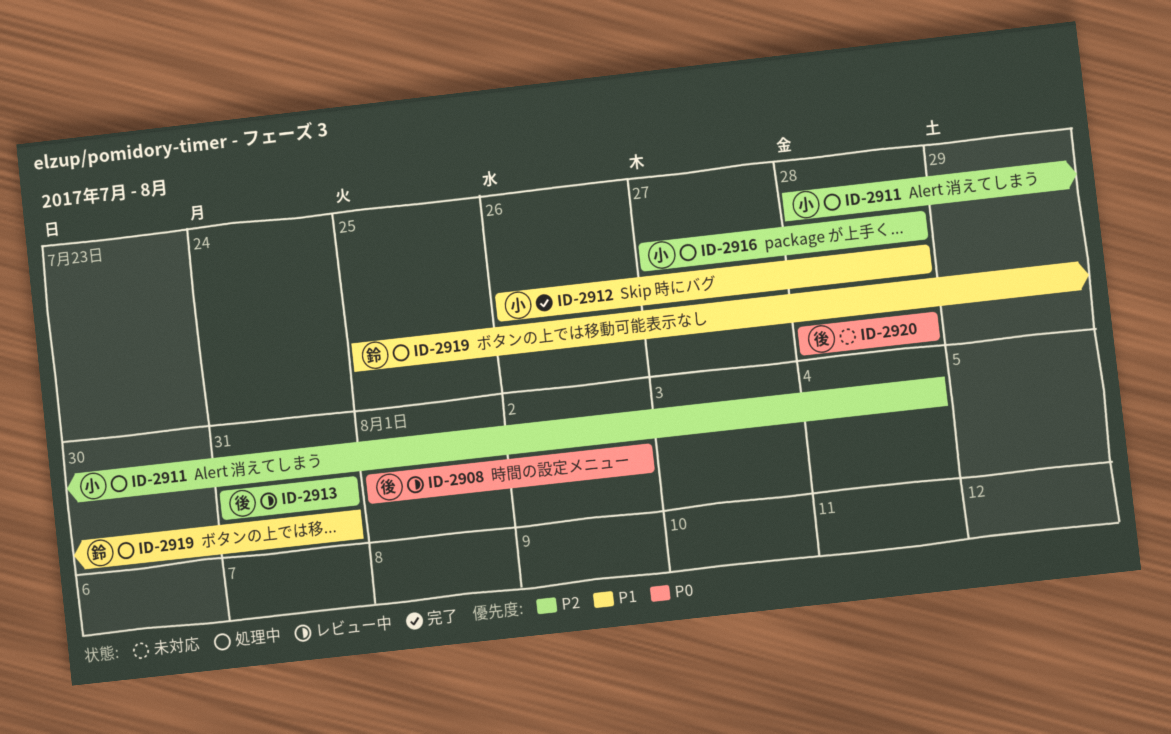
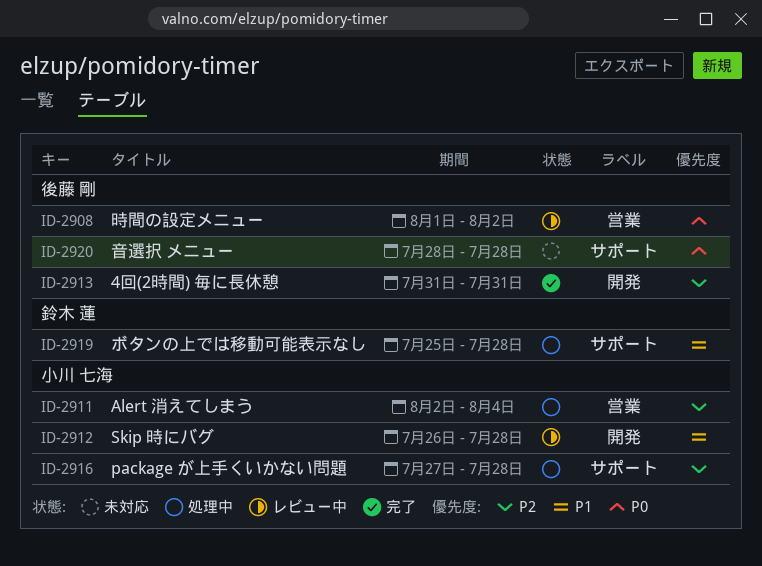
ID-2911, start: Jul 28 -> Aug 2
ID-2912, status: 完了 -> レビュー中
ID-2913, status: レビュー中 -> 完了
ID-2919, due: Jul 31 -> Jul 28

